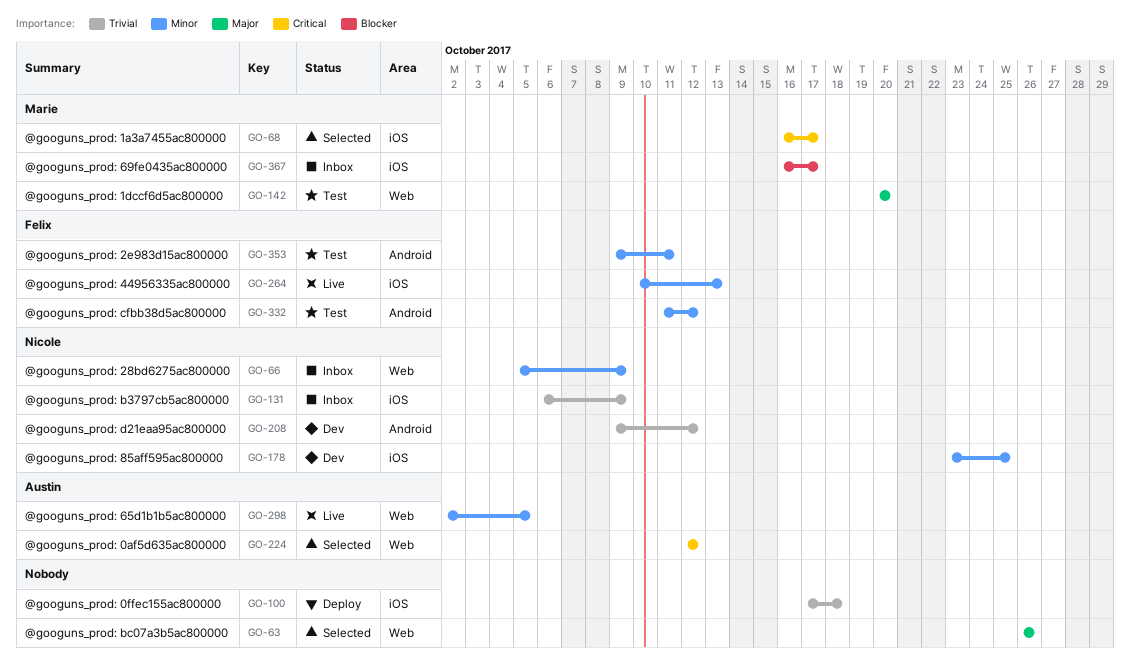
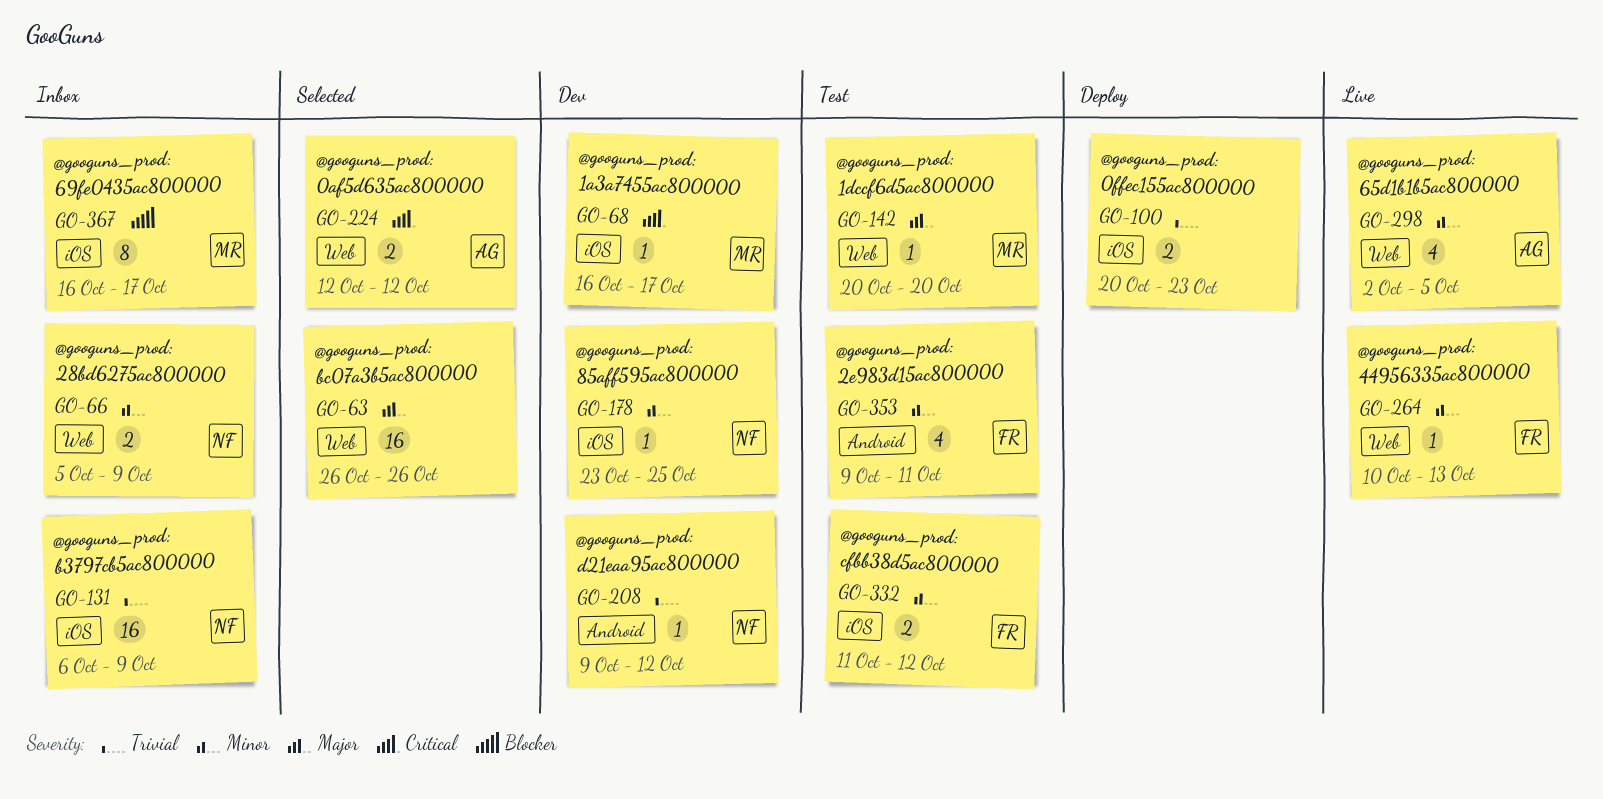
GO-68, status: Selected -> Dev
GO-100, start: Oct 17 -> Oct 20
GO-100, due: Oct 18 -> Oct 23
GO-264, label: iOS -> Web
GO-332, label: Android -> iOS

